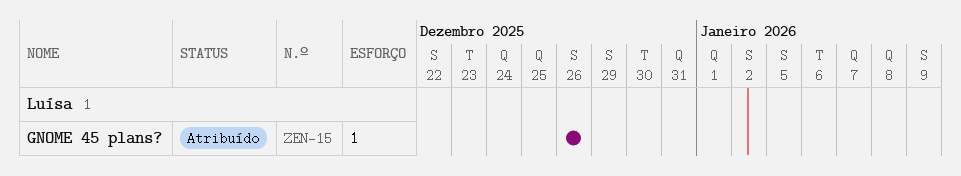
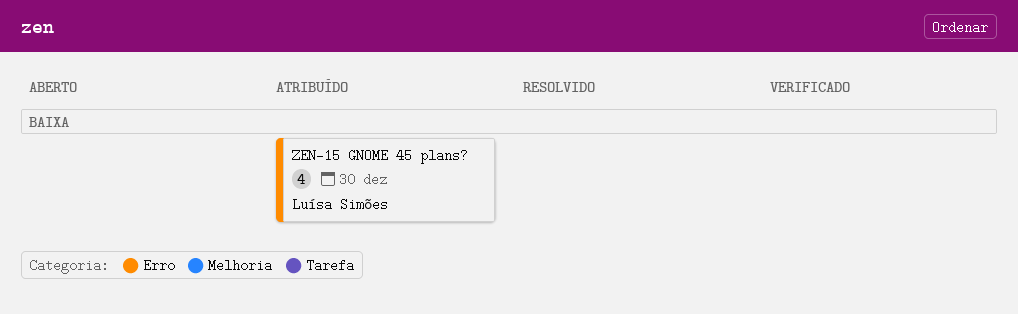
ZEN-15, estimate: 1 -> 4
ZEN-15, due: Dec 26 -> Dec 30

